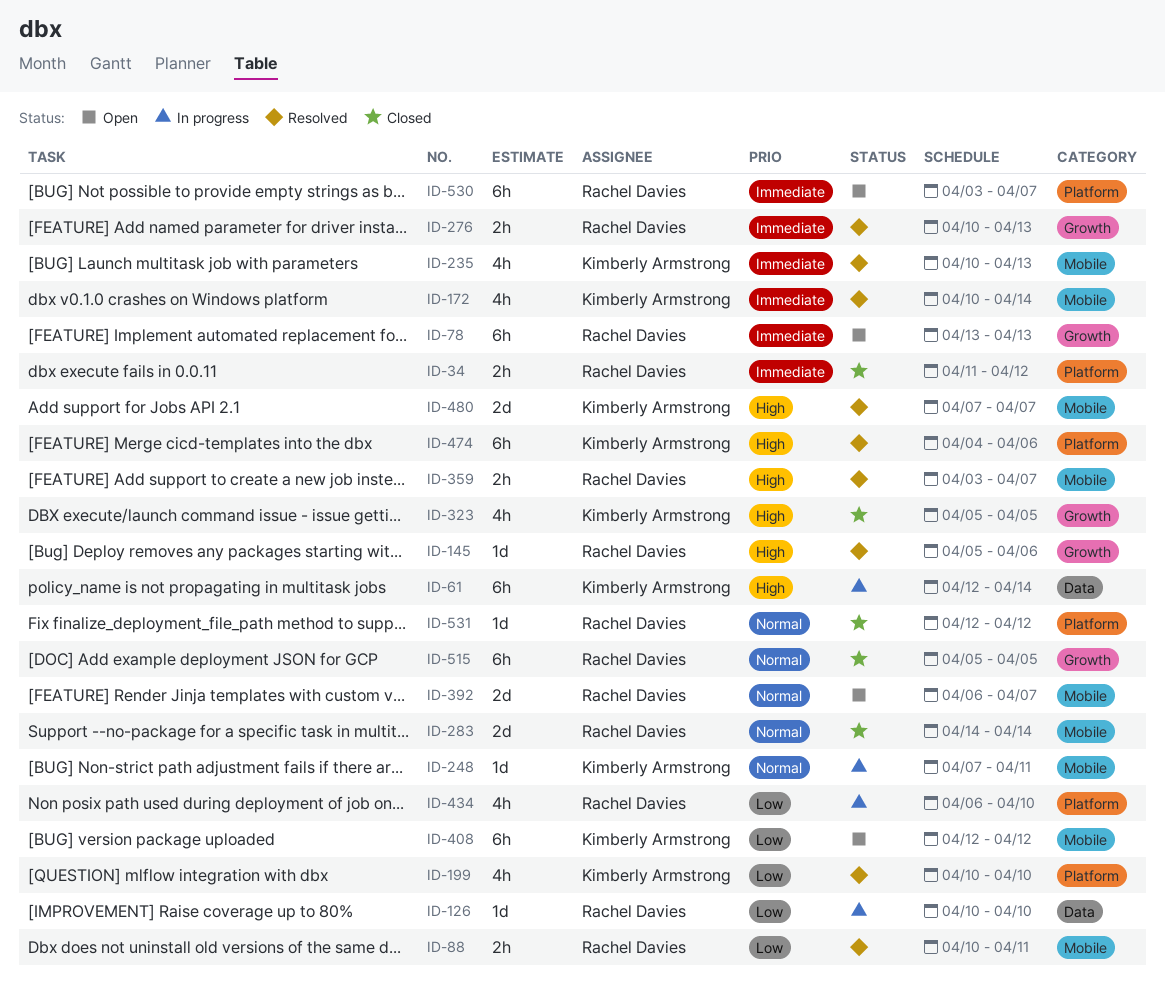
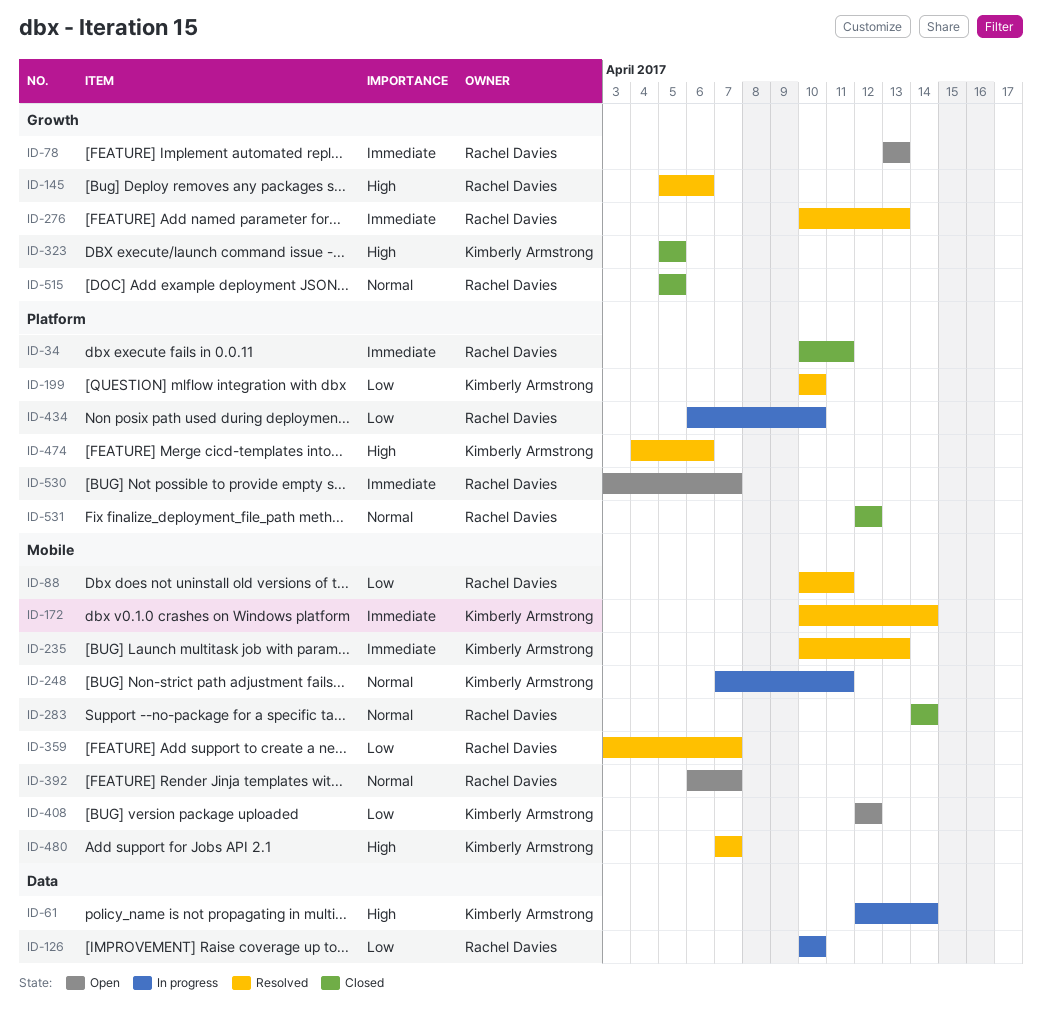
ID-34, start: Apr 11 -> Apr 10
ID-34, due: Apr 12 -> Apr 11
ID-359, priority: High -> Low

